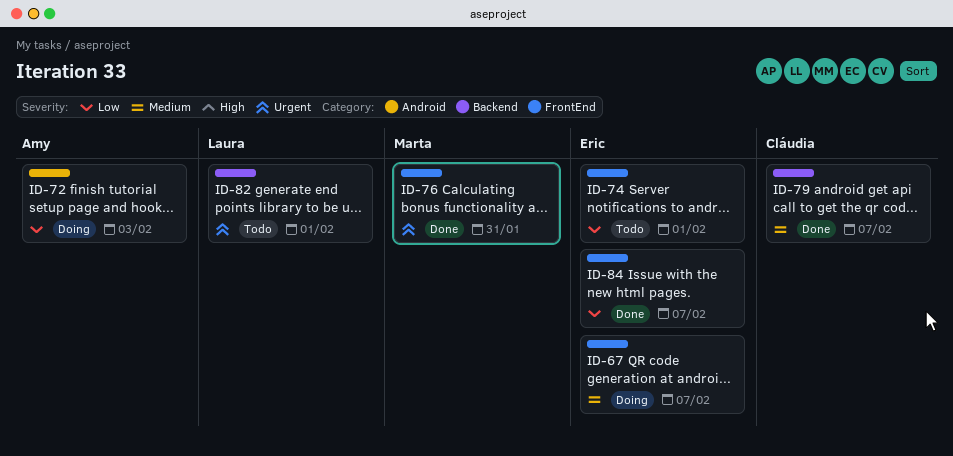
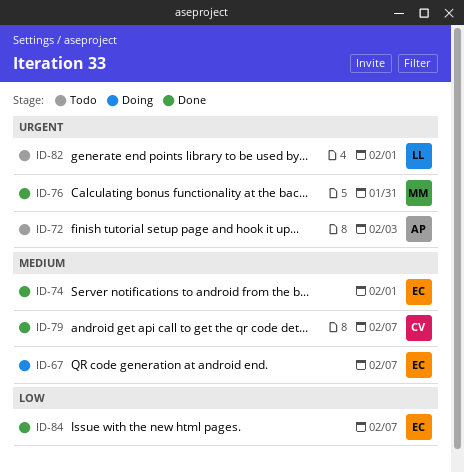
ID-72, status: Doing -> Todo
ID-72, priority: Low -> Urgent
ID-74, status: Todo -> Done
ID-74, priority: Low -> Medium

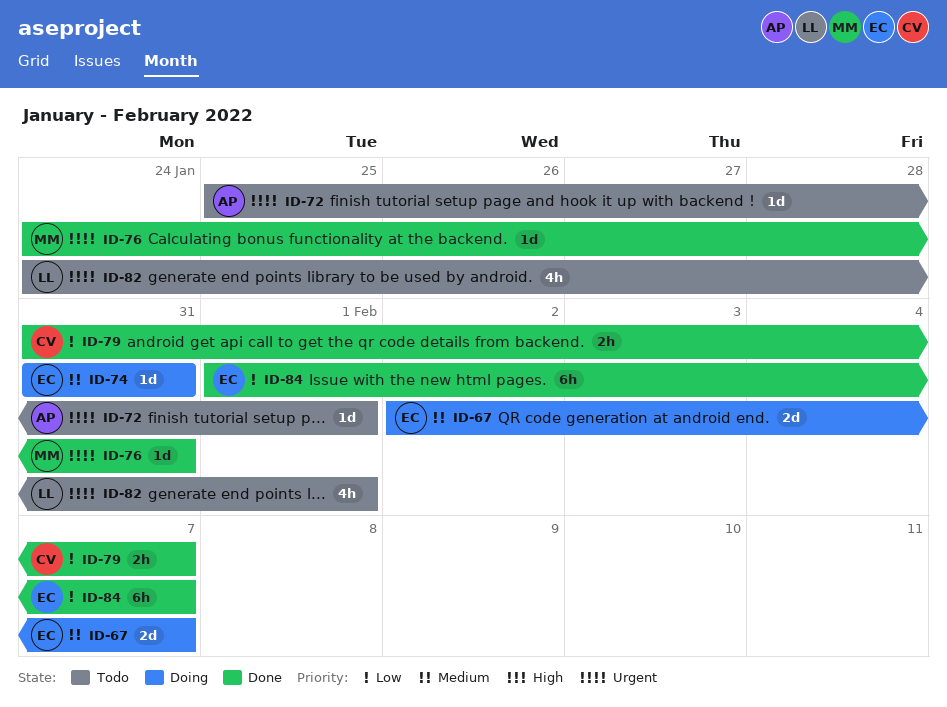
ID-72, due: Feb 3 -> Feb 1
ID-74, status: Done -> Doing
ID-74, due: Feb 1 -> Jan 31
ID-79, priority: Medium -> Low

